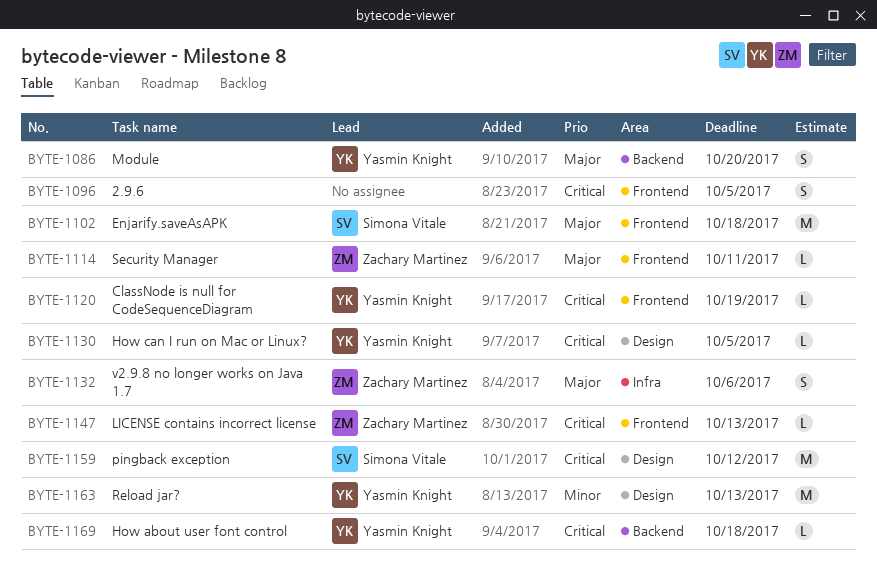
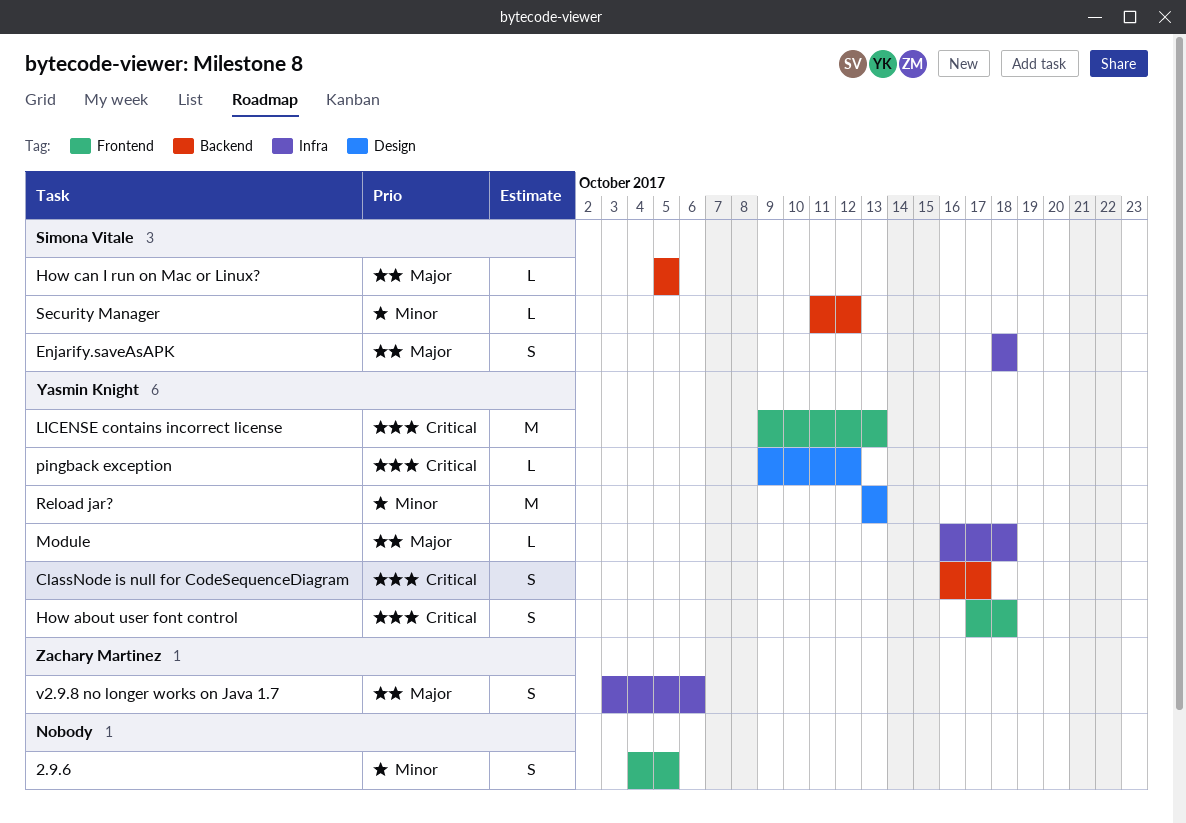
2.9.6, priority: Critical -> Minor
ClassNode is null for CodeSequenceDiagram, label: Frontend -> Backend
ClassNode is null for CodeSequenceDiagram, estimate: L -> S
ClassNode is null for CodeSequenceDiagram, due: Oct 19 -> Oct 17
Enjarify.saveAsAPK, label: Frontend -> Infra
Enjarify.saveAsAPK, estimate: M -> S
How about user font control, label: Backend -> Frontend
How about user font control, estimate: L -> S
How can I run on Mac or Linux?, owner: Yasmin Knight -> Simona Vitale
How can I run on Mac or Linux?, priority: Critical -> Major
How can I run on Mac or Linux?, label: Design -> Backend
LICENSE contains incorrect license, owner: Zachary Martinez -> Yasmin Knight
LICENSE contains incorrect license, estimate: L -> M
Module, label: Backend -> Infra
Module, estimate: S -> L
Module, due: Oct 20 -> Oct 18
pingback exception, owner: Simona Vitale -> Yasmin Knight
pingback exception, estimate: M -> L
Security Manager, owner: Zachary Martinez -> Simona Vitale
Security Manager, priority: Major -> Minor
Security Manager, label: Frontend -> Backend
Security Manager, due: Oct 11 -> Oct 12

